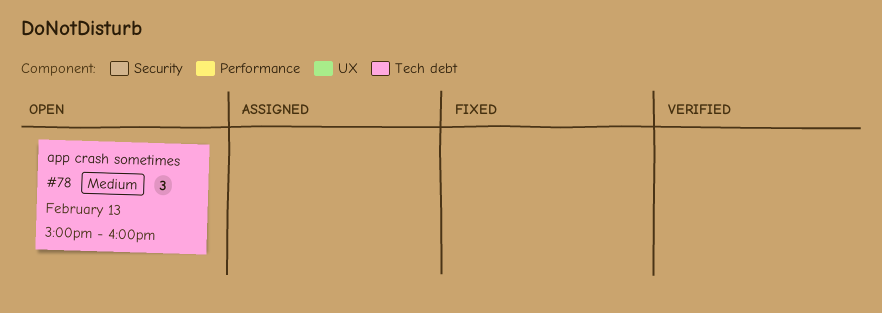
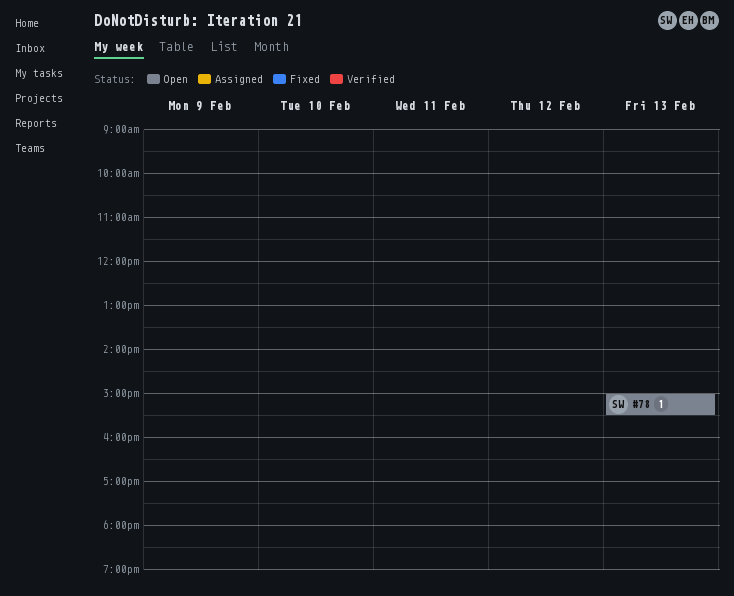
#78, estimate: 3 -> 1
#78, ends: 16:00 -> 15:30

